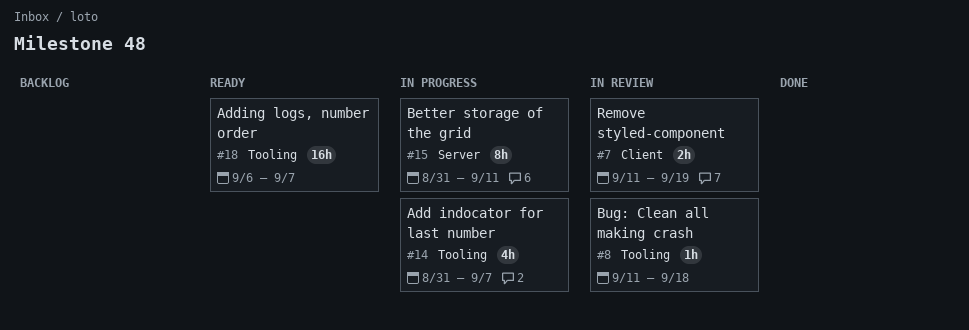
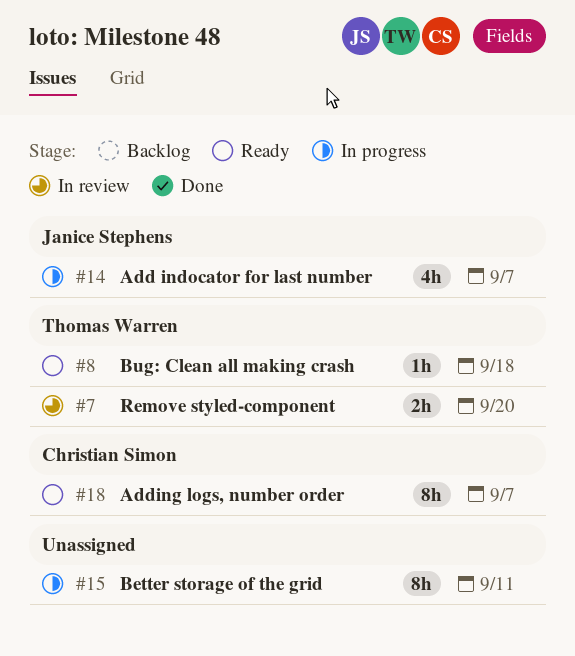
#7, due: Sep 19 -> Sep 20
#8, status: In review -> Ready
#18, estimate: 16h -> 8h

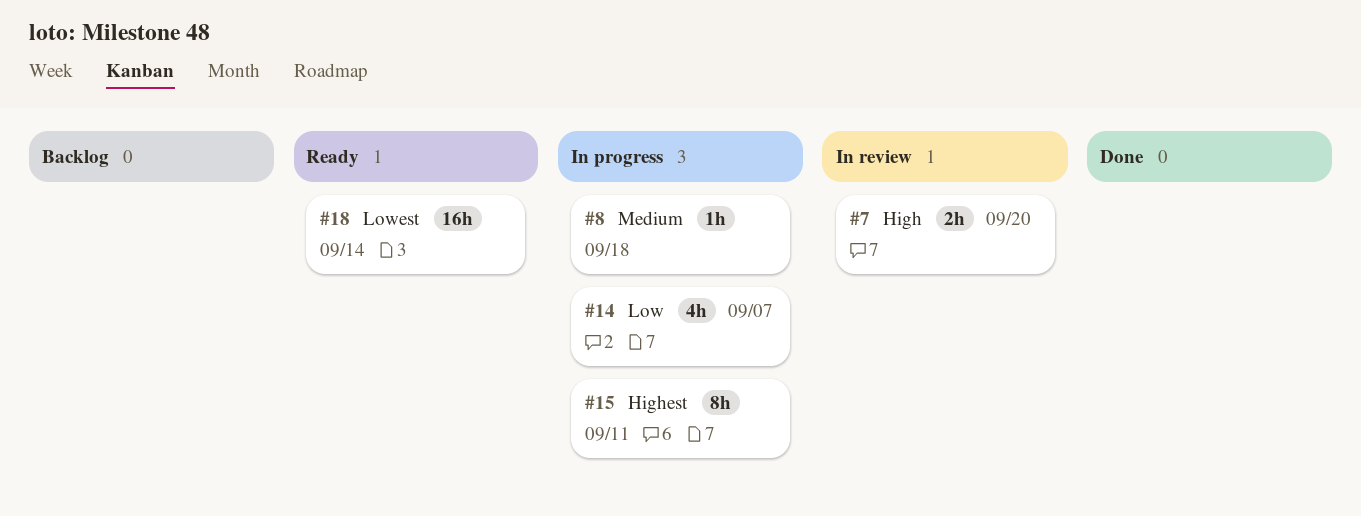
#8, status: Ready -> In progress
#18, estimate: 8h -> 16h
#18, due: Sep 7 -> Sep 14

